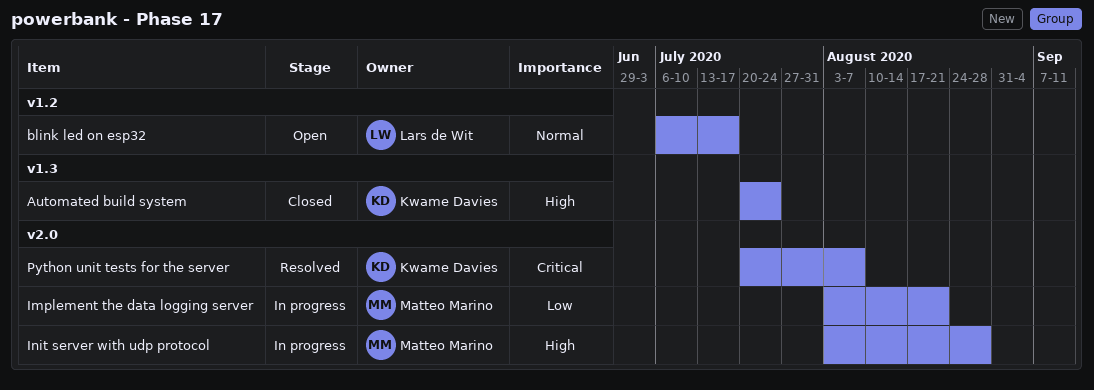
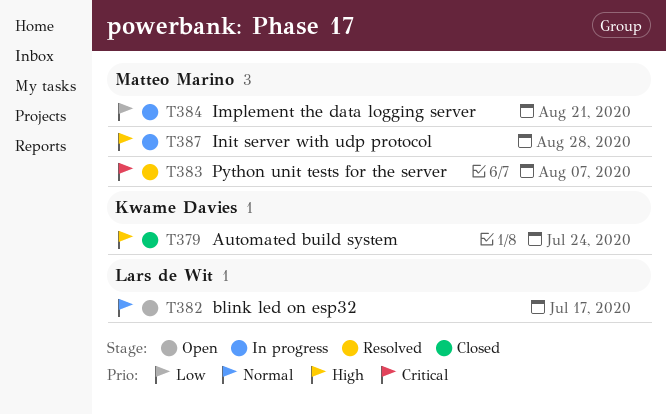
Python unit tests for the server, owner: Kwame Davies -> Matteo Marino

